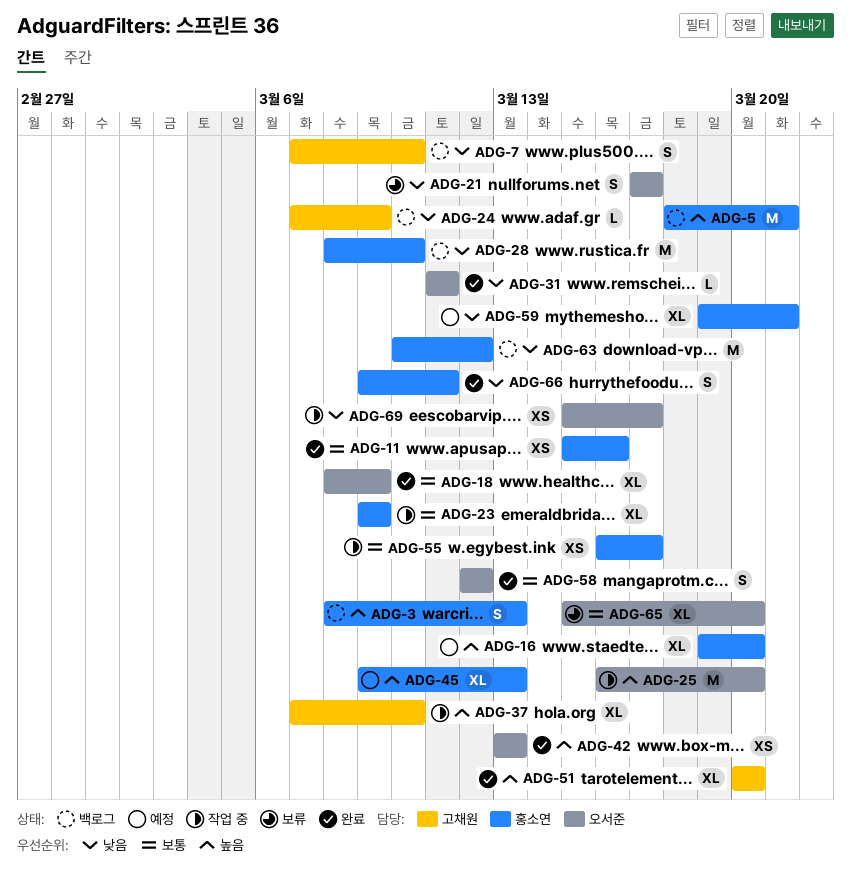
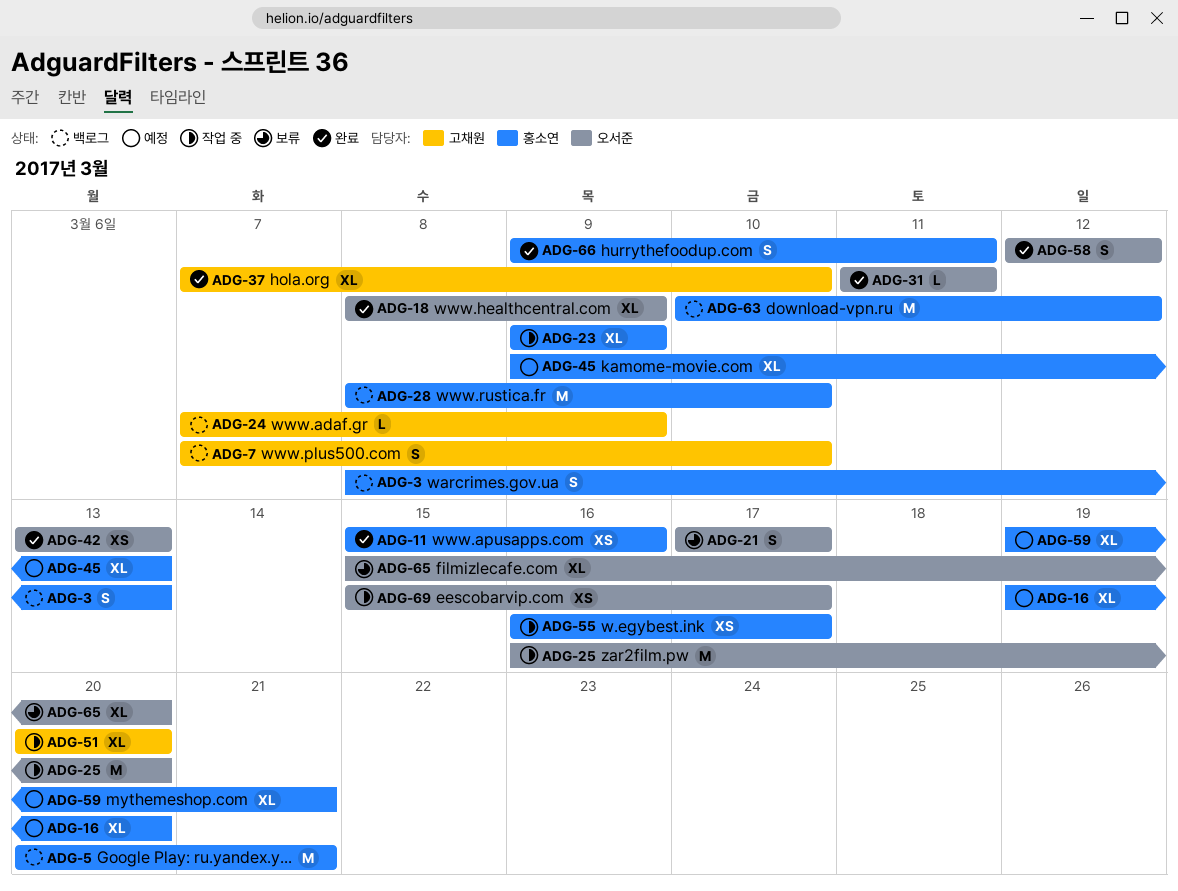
ADG-5, start: Mar 18 -> Mar 20
ADG-37, status: 작업 중 -> 완료
ADG-51, status: 완료 -> 작업 중

